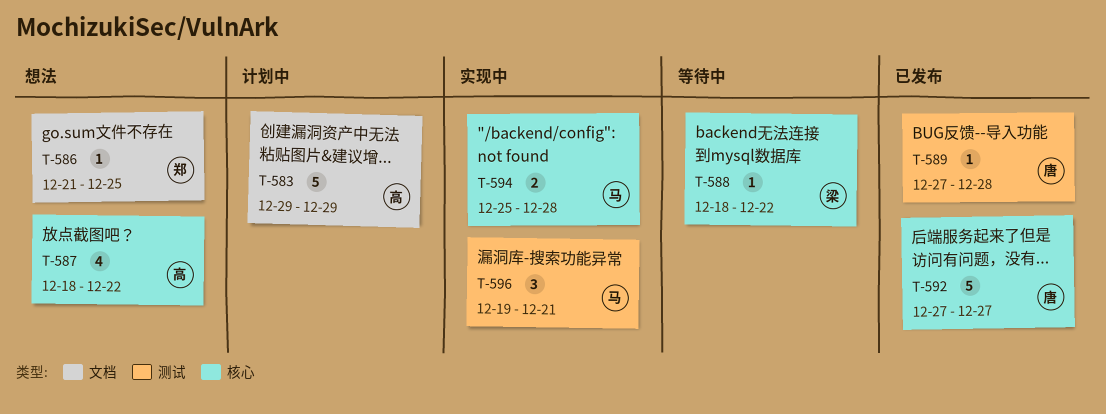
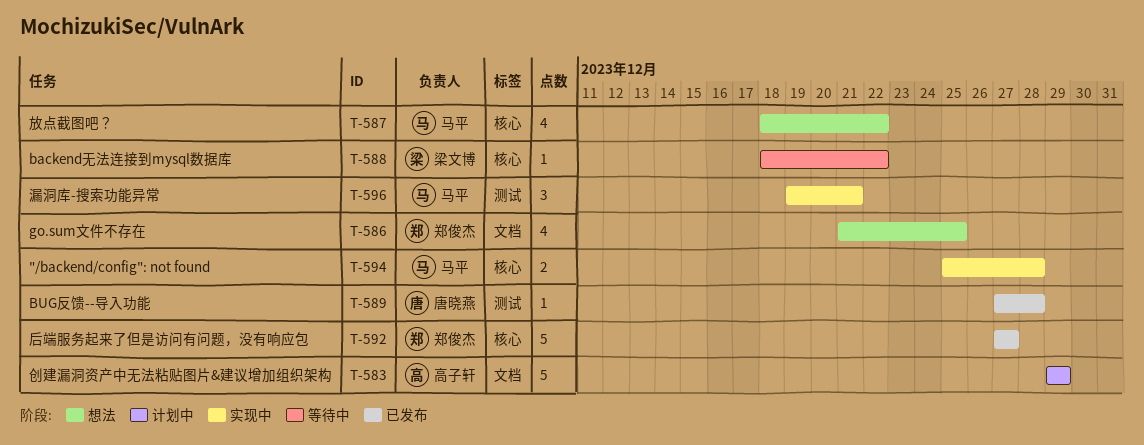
T-586, estimate: 1 -> 4
T-587, owner: 高子轩 -> 马平
T-592, owner: 唐晓燕 -> 郑俊杰

